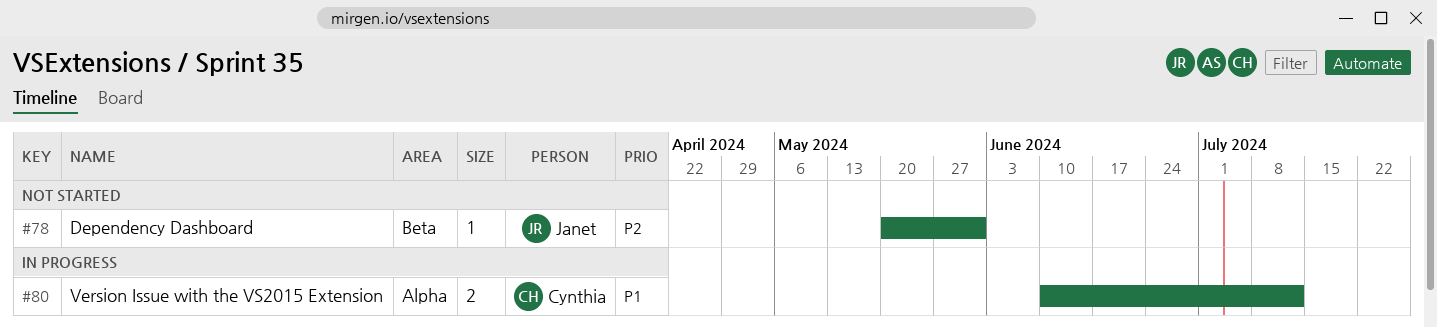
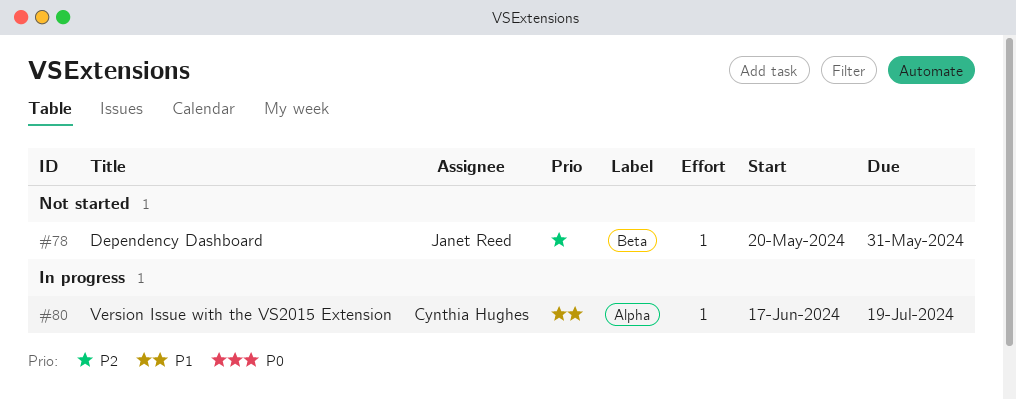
#80, estimate: 2 -> 1
#80, start: Jun 10 -> Jun 17
#80, due: Jul 12 -> Jul 19

